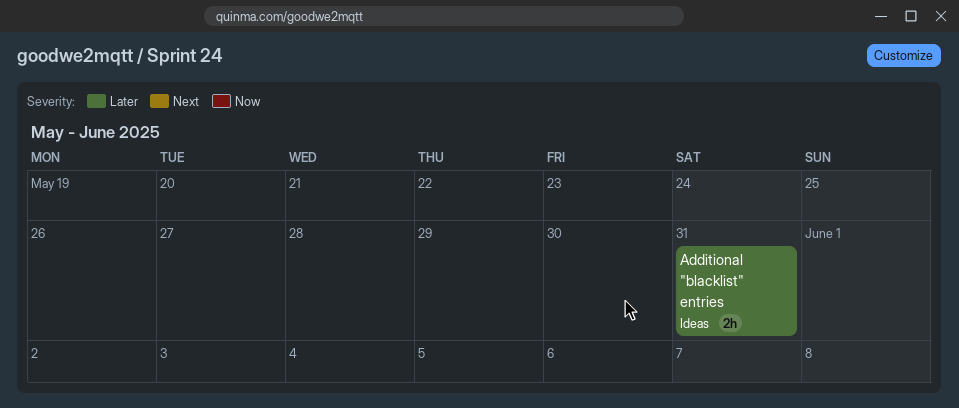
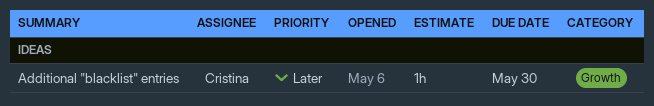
Additional "blacklist" entries, estimate: 2h -> 1h
Additional "blacklist" entries, due: May 31 -> May 30

